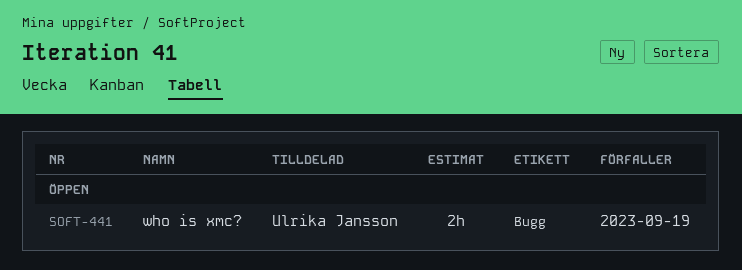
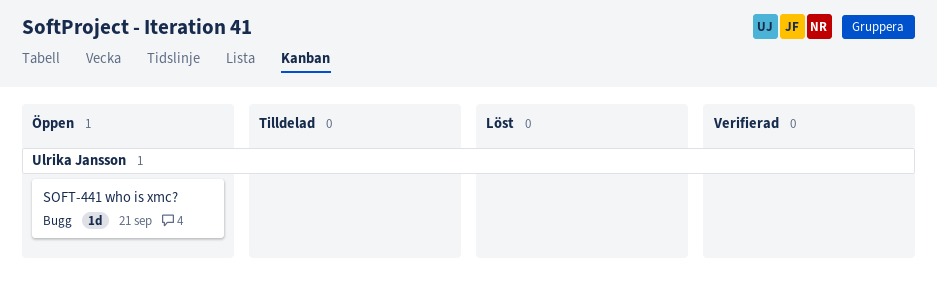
SOFT-441, estimate: 2h -> 1d
SOFT-441, due: Sep 19 -> Sep 21

